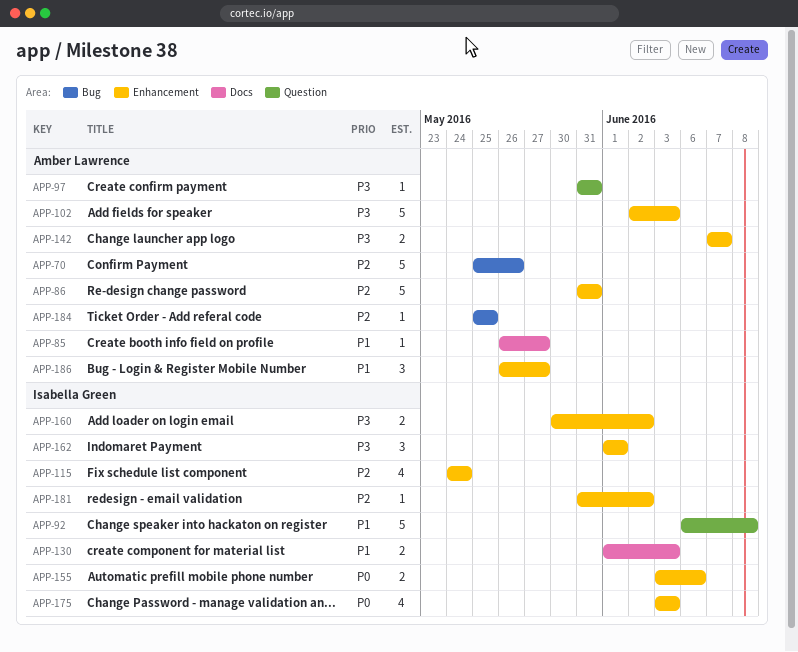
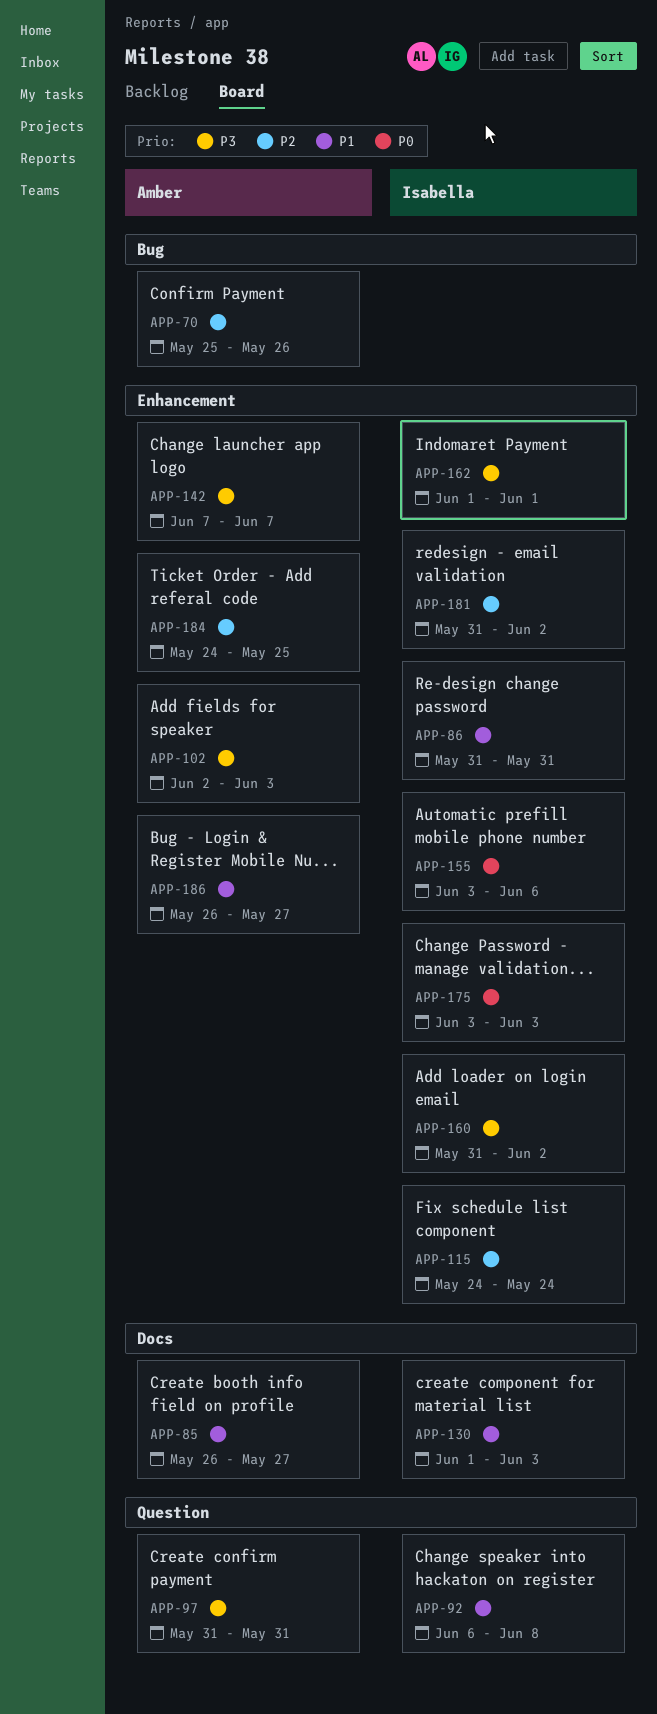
APP-86, owner: Amber Lawrence -> Isabella Green
APP-86, priority: P2 -> P1
APP-160, start: May 30 -> May 31
APP-184, label: Bug -> Enhancement
APP-184, start: May 25 -> May 24

